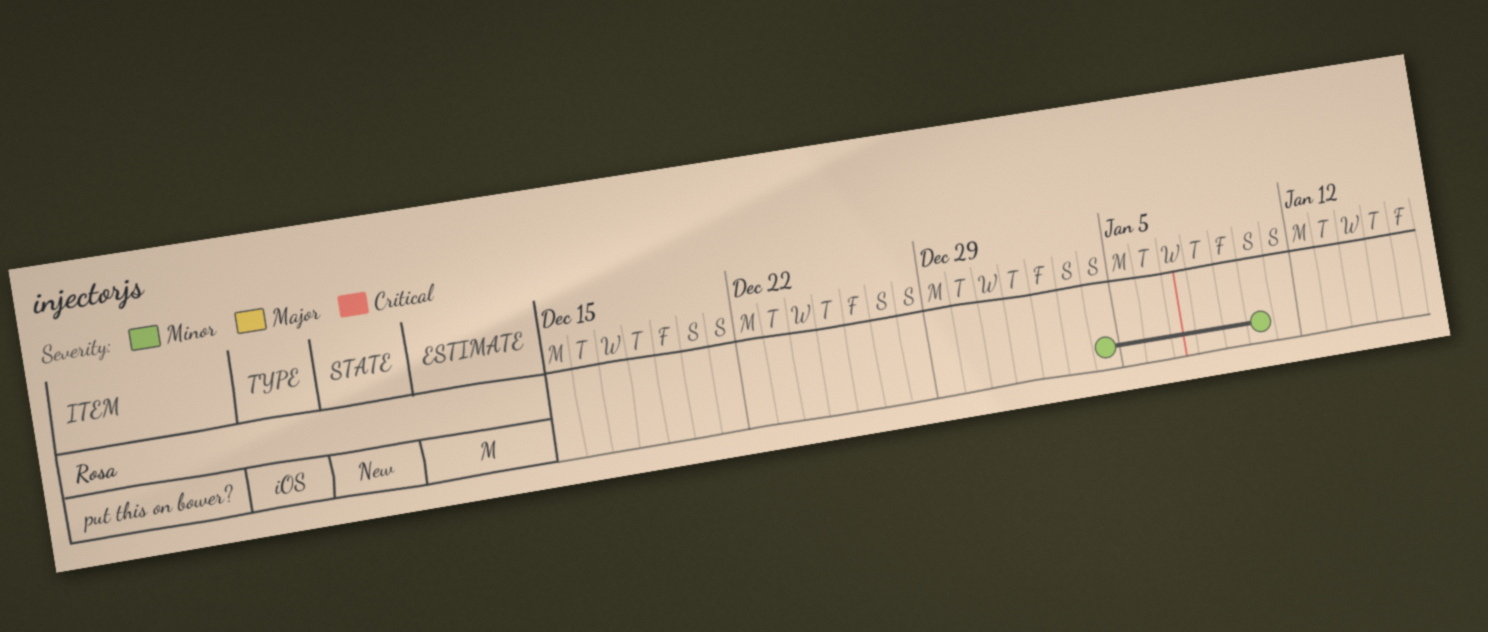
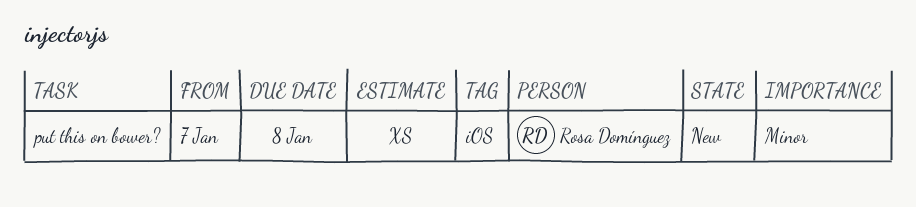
put this on bower?, estimate: M -> XS
put this on bower?, start: Jan 4 -> Jan 7
put this on bower?, due: Jan 10 -> Jan 8

